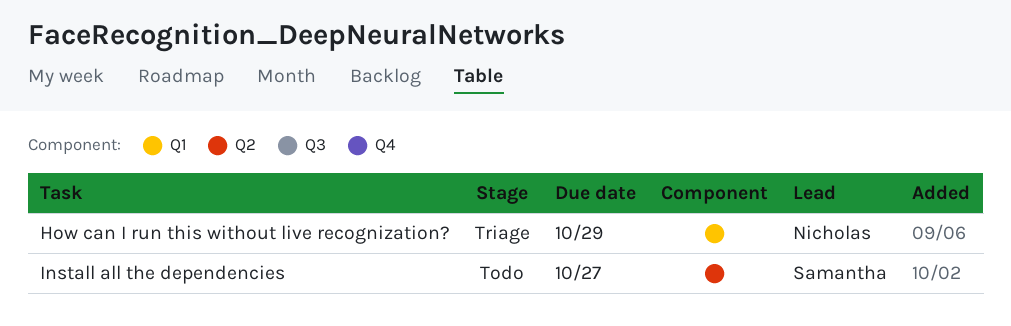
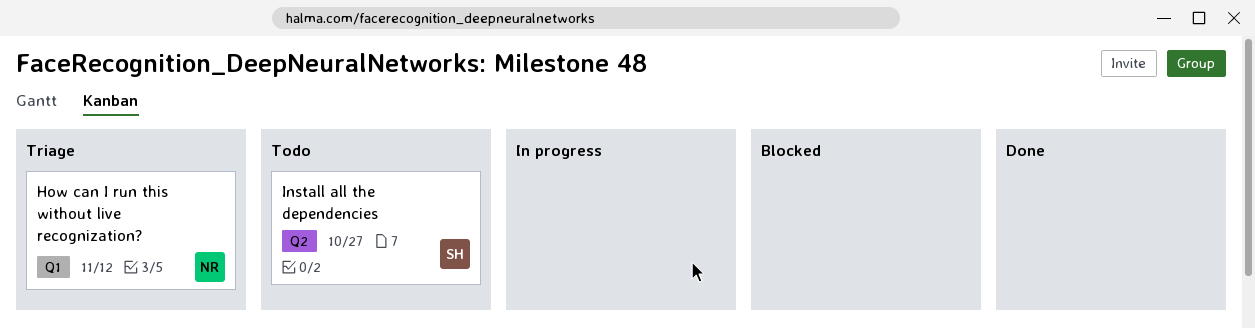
How can I run this without live recognization?, due: Oct 29 -> Nov 12

